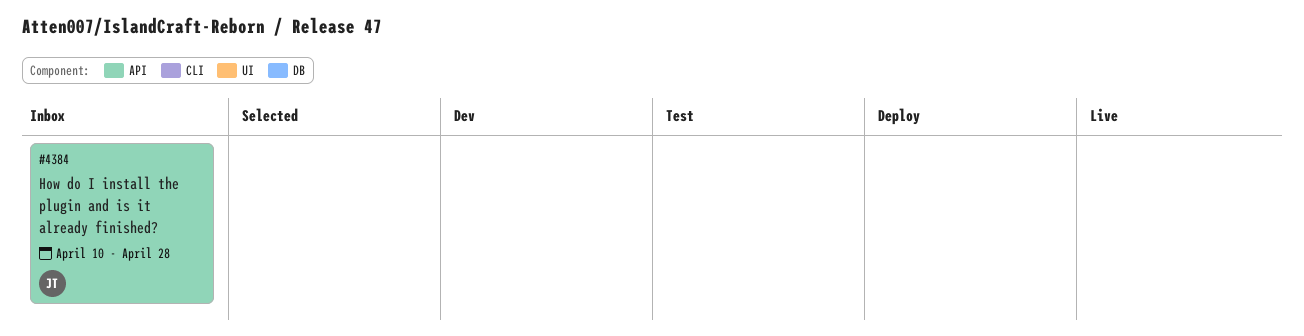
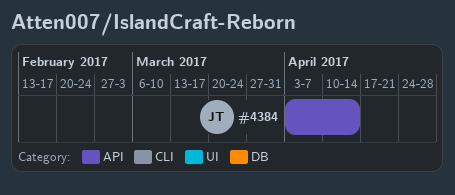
#4384, start: Apr 10 -> Apr 3
#4384, due: Apr 28 -> Apr 14

